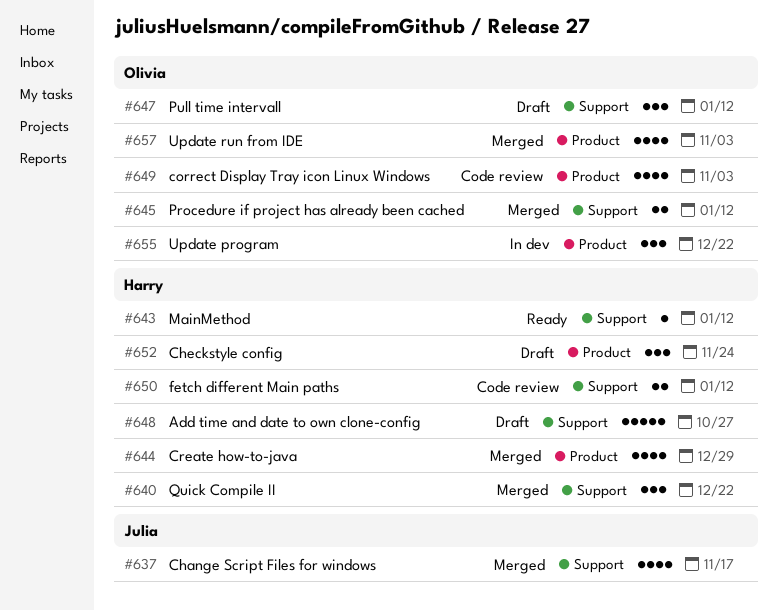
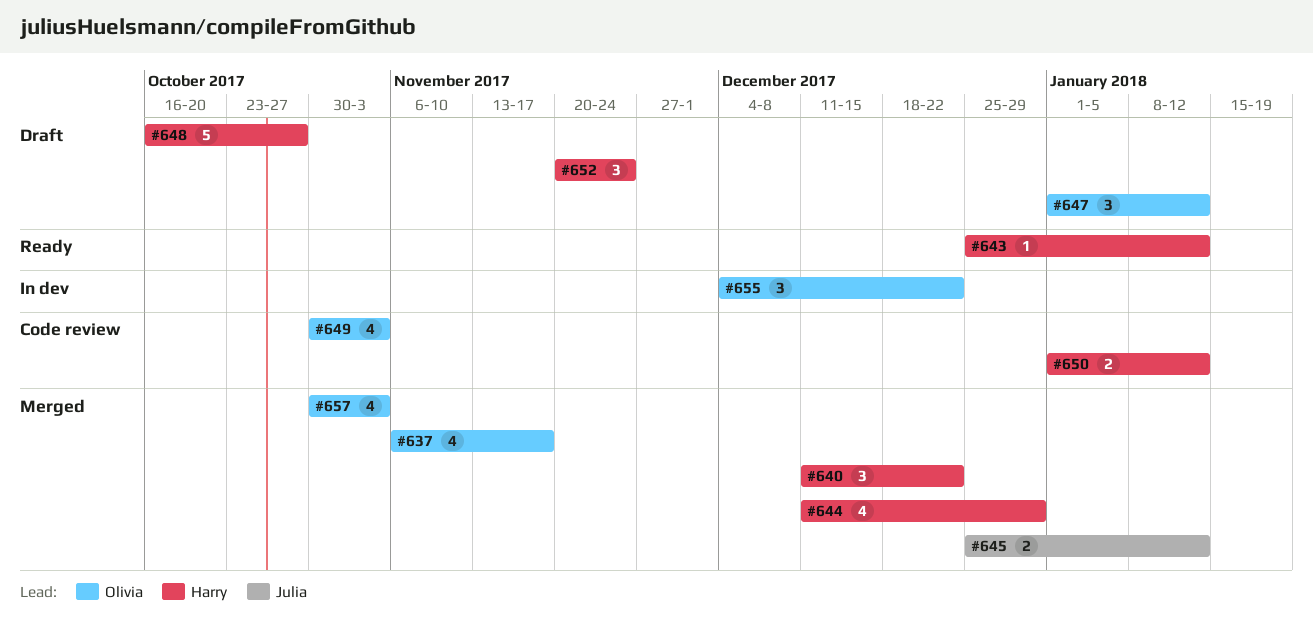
#637, owner: Julia -> Olivia
#645, owner: Olivia -> Julia

